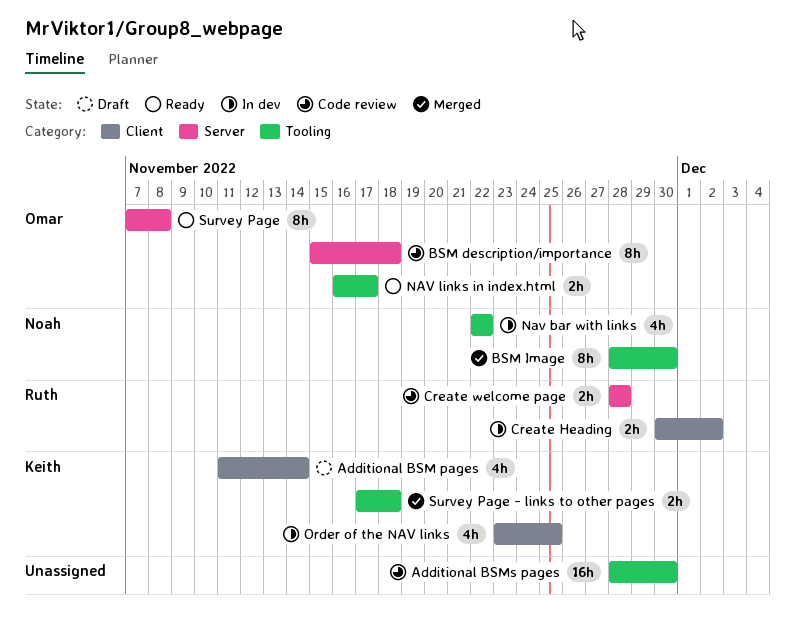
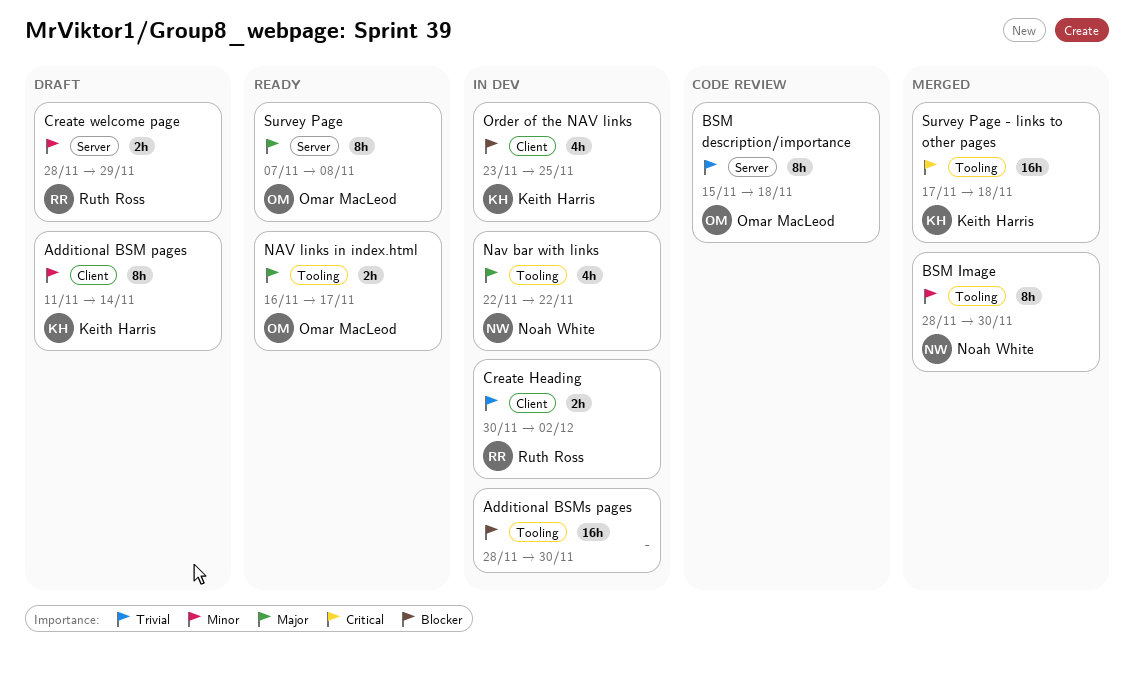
Additional BSM pages, estimate: 4h -> 8h
Additional BSMs pages, status: Code review -> In dev
Create welcome page, status: Code review -> Draft
Create welcome page, due: Nov 28 -> Nov 29
Survey Page - links to other pages, estimate: 2h -> 16h

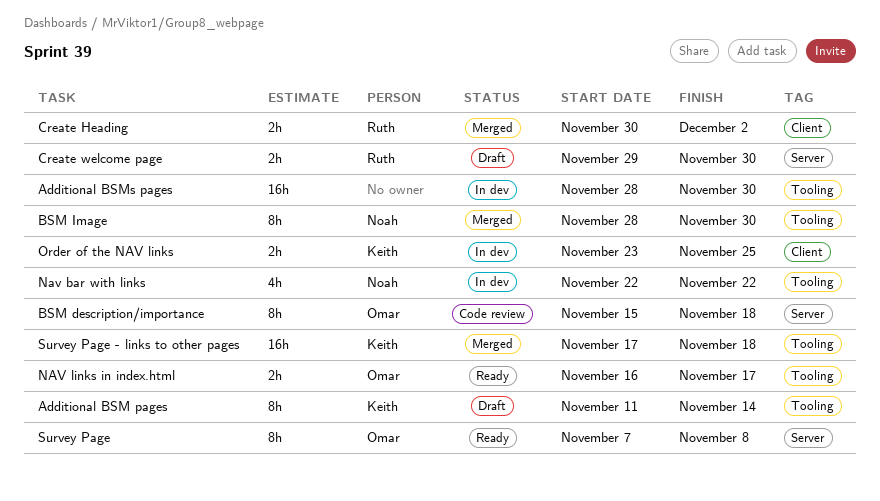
Additional BSM pages, label: Client -> Tooling
Create Heading, status: In dev -> Merged
Create welcome page, start: Nov 28 -> Nov 29
Create welcome page, due: Nov 29 -> Nov 30
Order of the NAV links, estimate: 4h -> 2h

